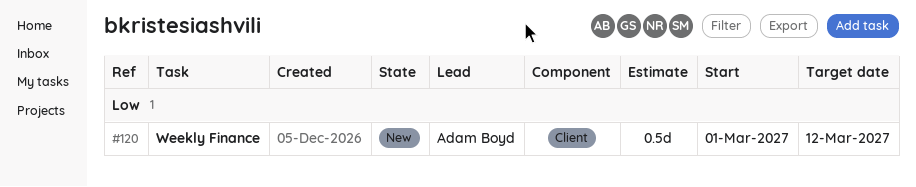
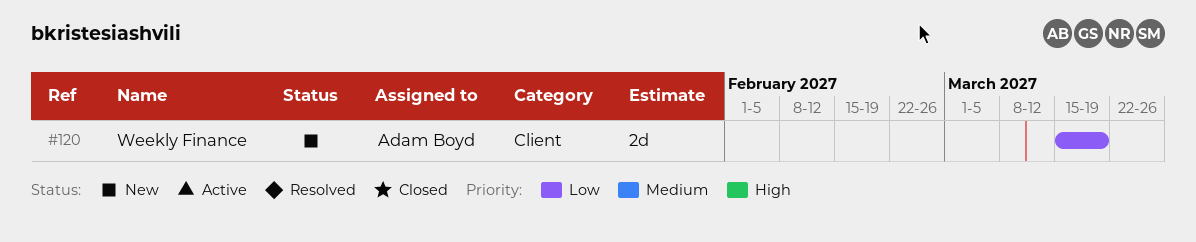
#120, estimate: 0.5d -> 2d
#120, start: Mar 1 -> Mar 15
#120, due: Mar 12 -> Mar 19

